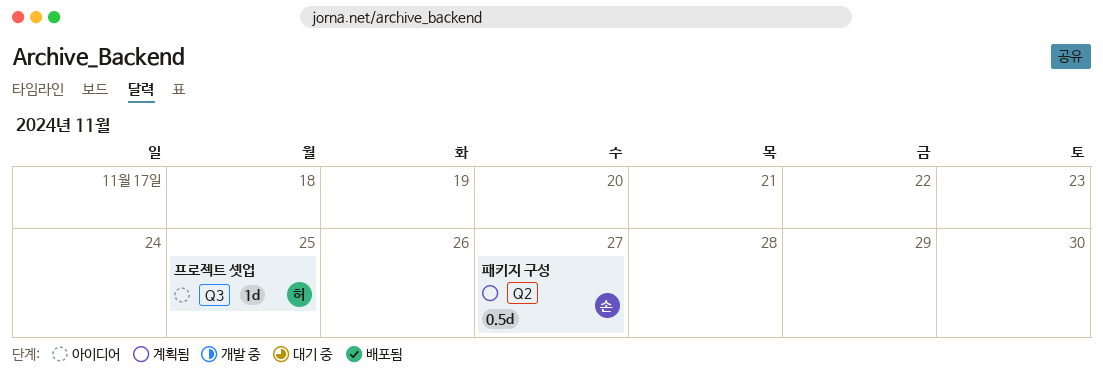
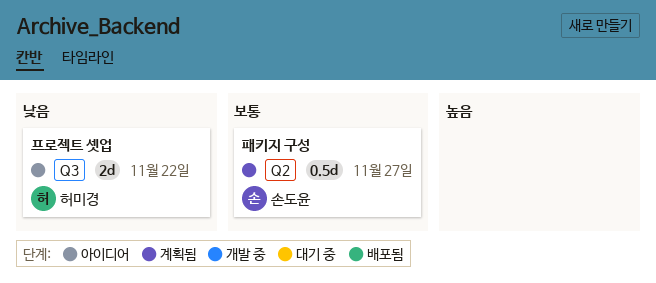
프로젝트 셋업, estimate: 1d -> 2d
프로젝트 셋업, due: Nov 25 -> Nov 22

